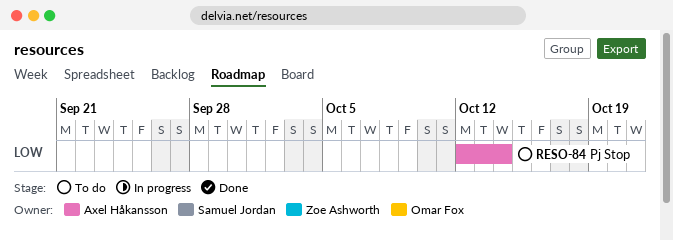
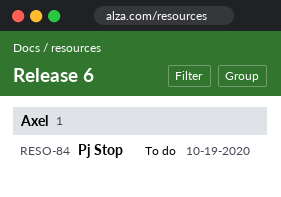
RESO-84, due: Oct 14 -> Oct 19

